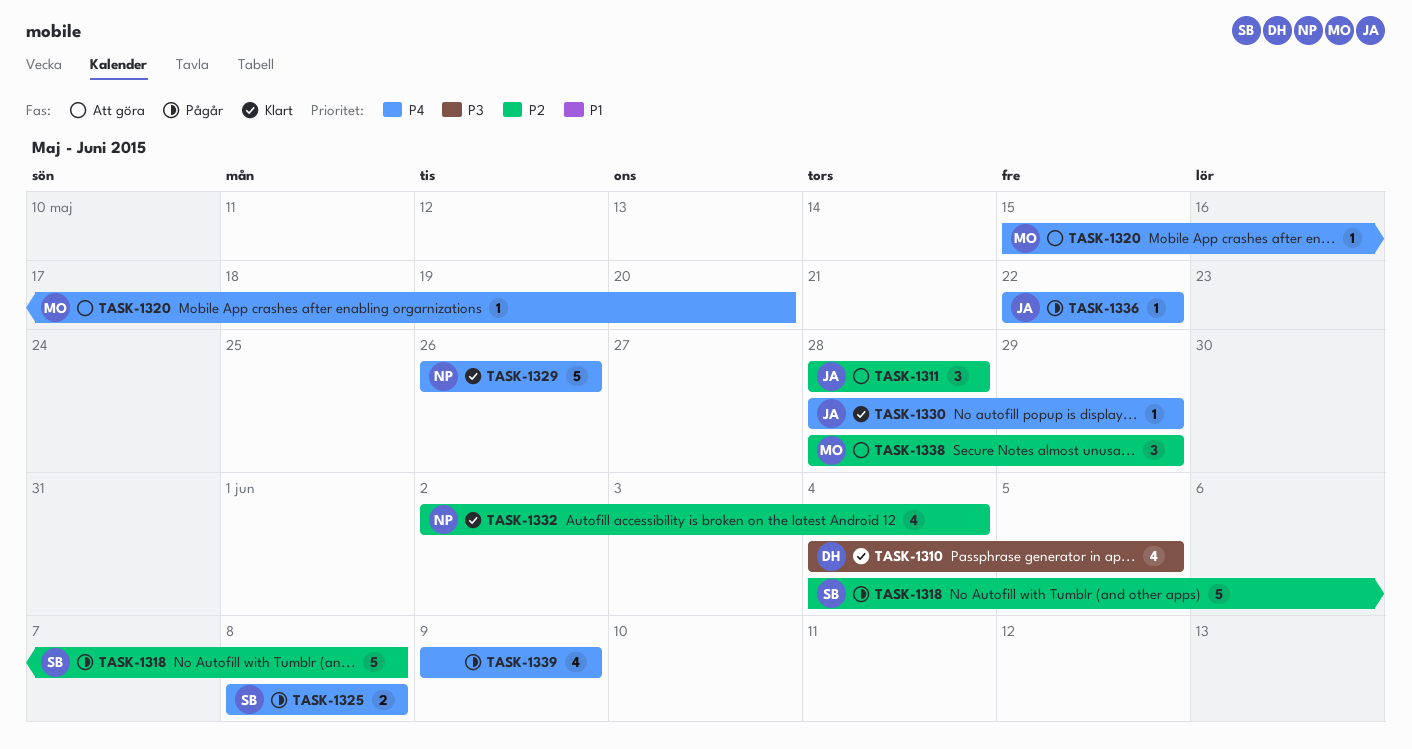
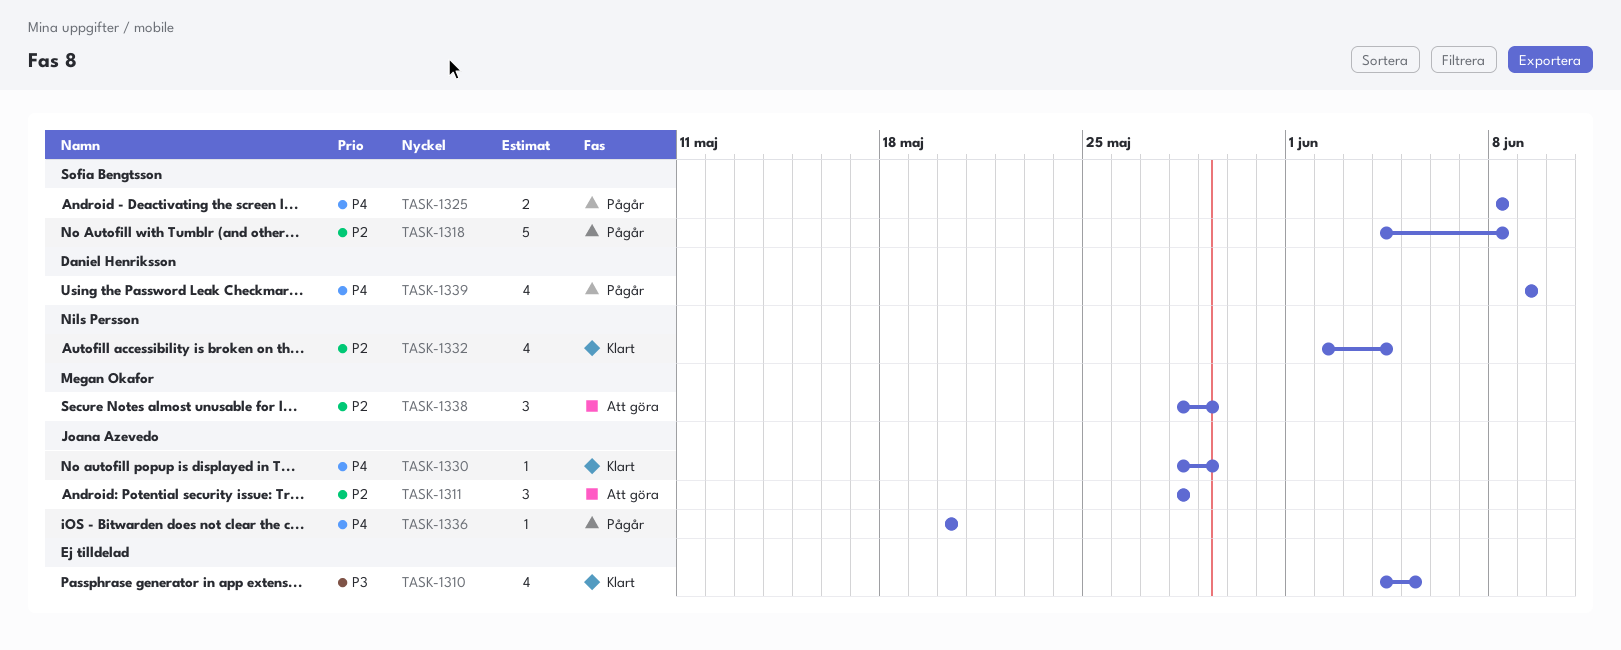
TASK-1310, owner: Daniel Henriksson -> none
TASK-1320: present -> none
TASK-1329: present -> none
TASK-1336, start: May 22 -> May 20
TASK-1336, due: May 22 -> May 20
TASK-1339, owner: none -> Daniel Henriksson

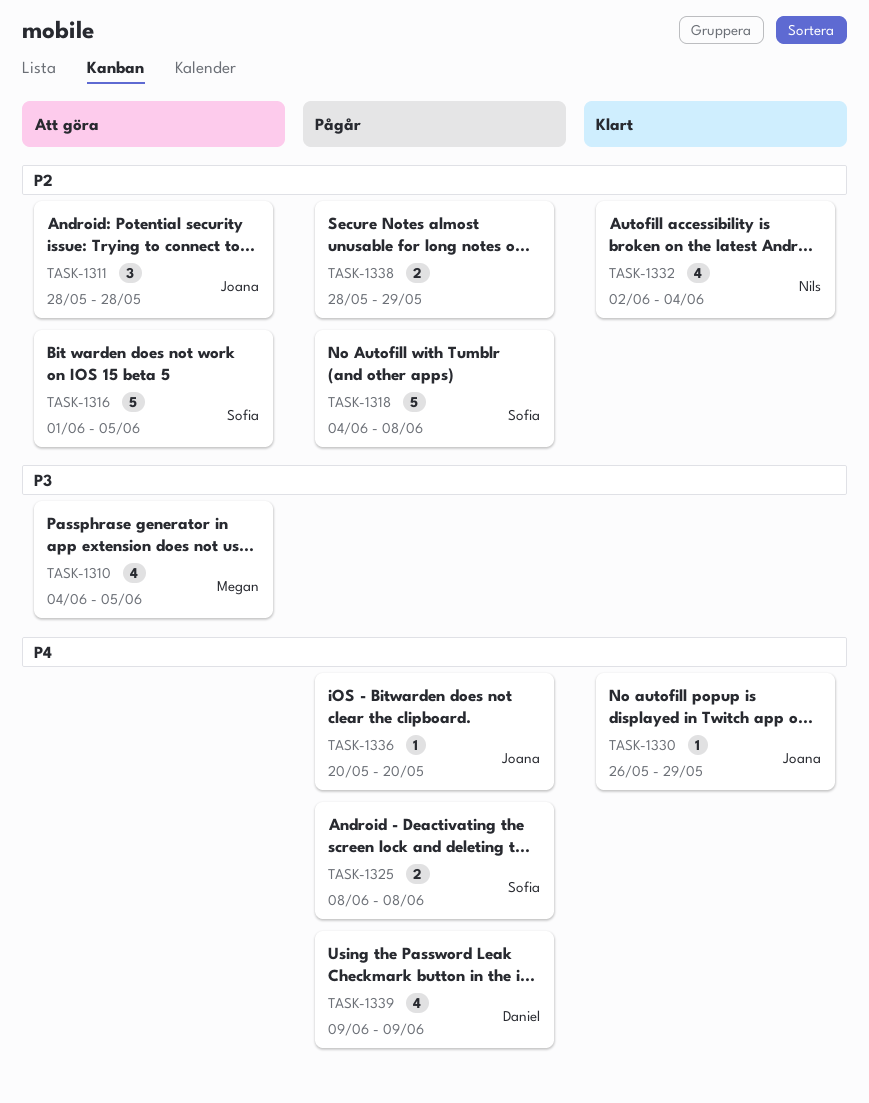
TASK-1310, status: Klart -> Att göra
TASK-1310, owner: none -> Megan Okafor
TASK-1316: none -> present
TASK-1330, start: May 28 -> May 26
TASK-1338, status: Att göra -> Pågår
TASK-1338, owner: Megan Okafor -> none
TASK-1338, estimate: 3 -> 2

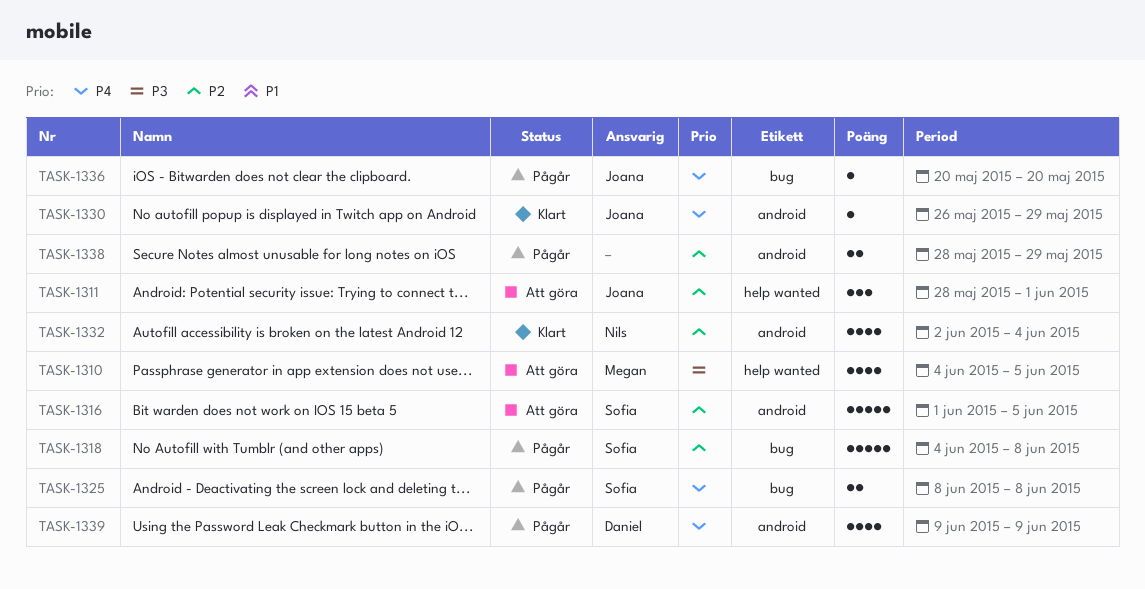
TASK-1311, due: May 28 -> Jun 1

